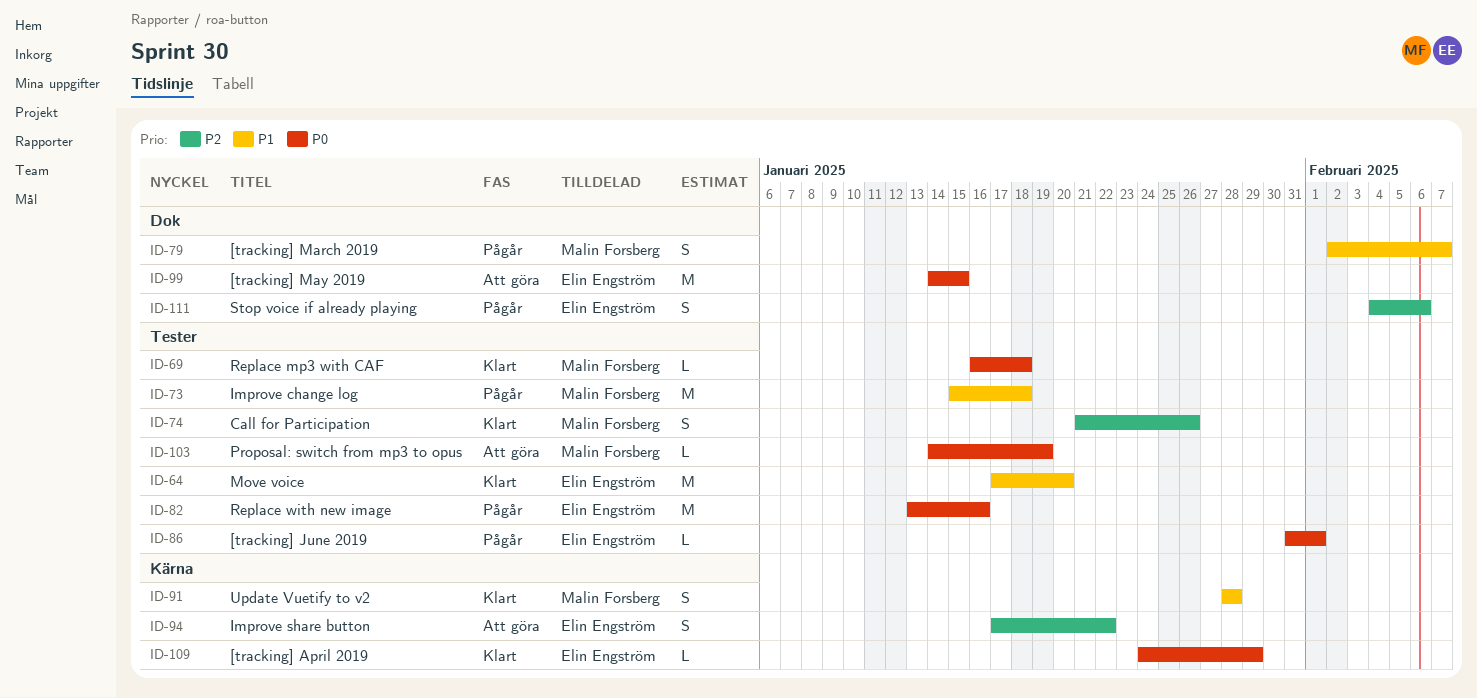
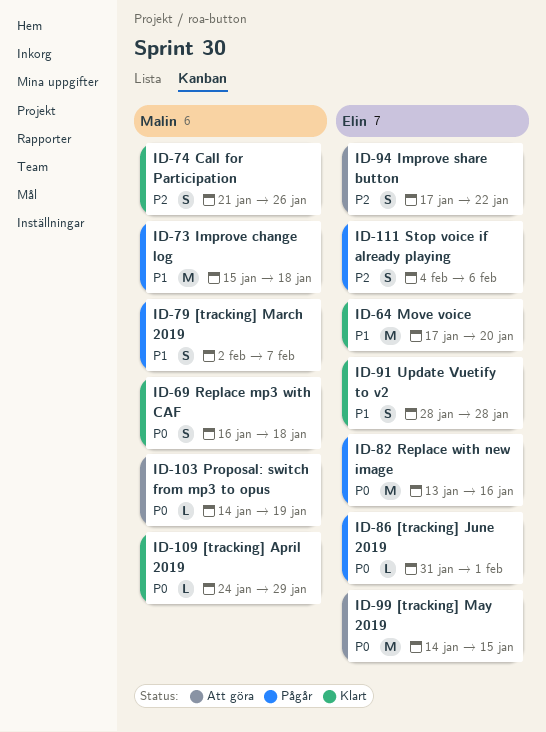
ID-69, estimate: L -> S
ID-91, owner: Malin Forsberg -> Elin Engström
ID-109, owner: Elin Engström -> Malin Forsberg

